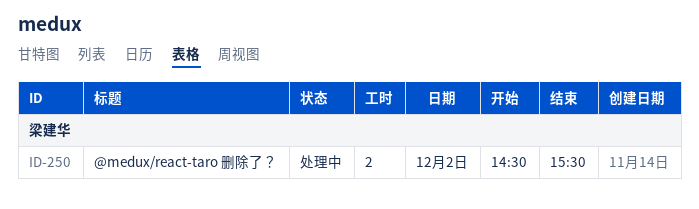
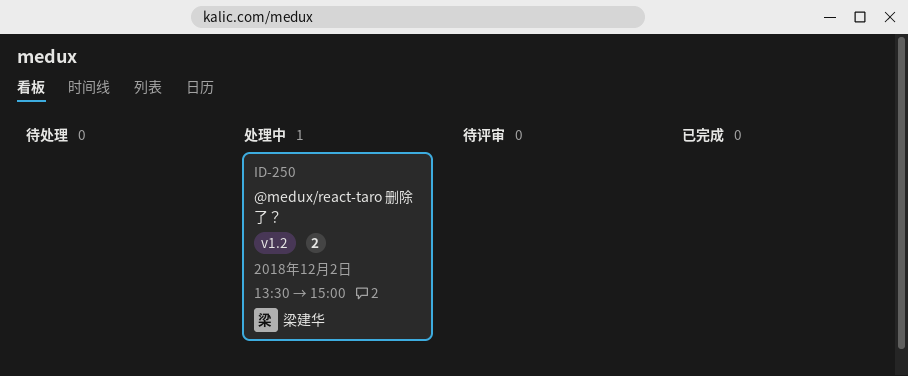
ID-250, begins: 14:30 -> 13:30
ID-250, ends: 15:30 -> 15:00

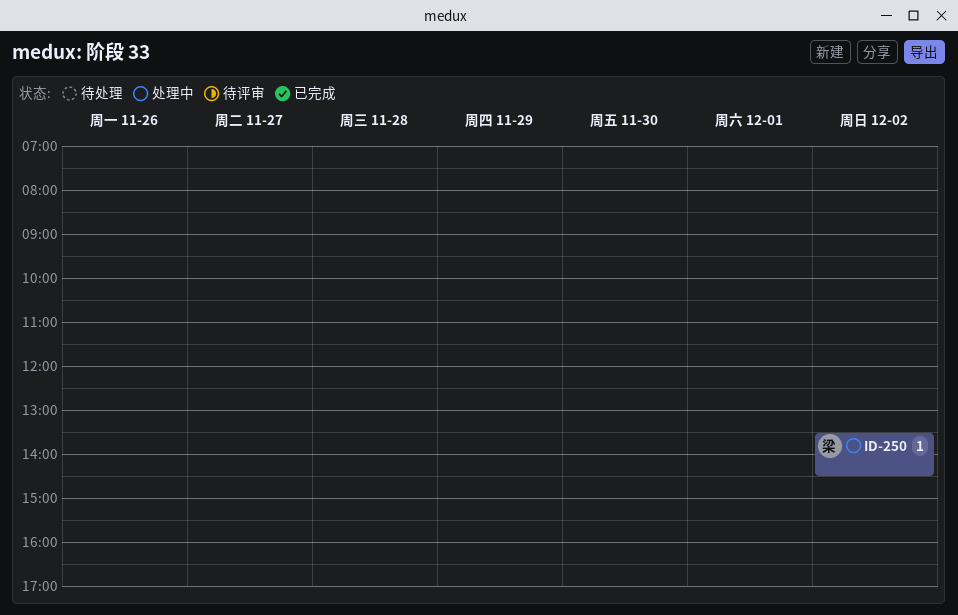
ID-250, estimate: 2 -> 1
ID-250, ends: 15:00 -> 14:30

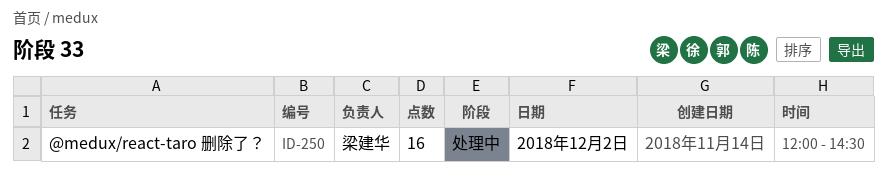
ID-250, estimate: 1 -> 16
ID-250, begins: 13:30 -> 12:00

